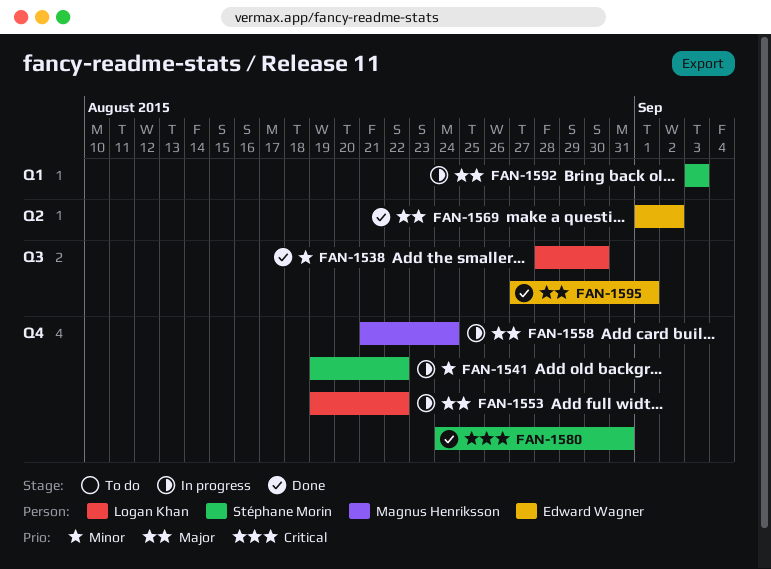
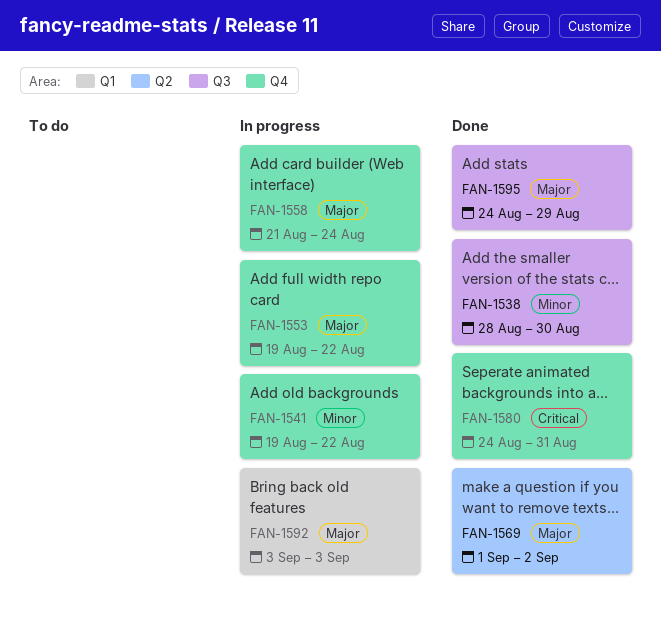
FAN-1595, start: Aug 27 -> Aug 24
FAN-1595, due: Sep 1 -> Aug 29

